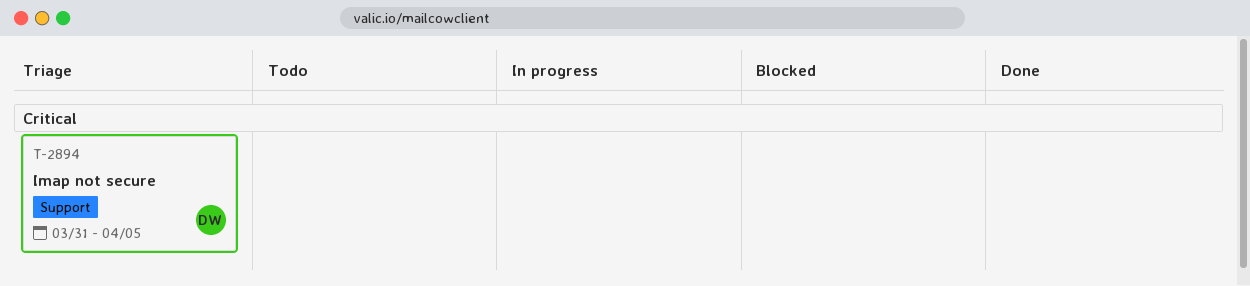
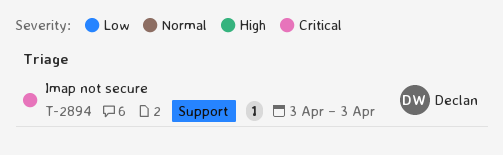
T-2894, start: Mar 31 -> Apr 3
T-2894, due: Apr 5 -> Apr 3

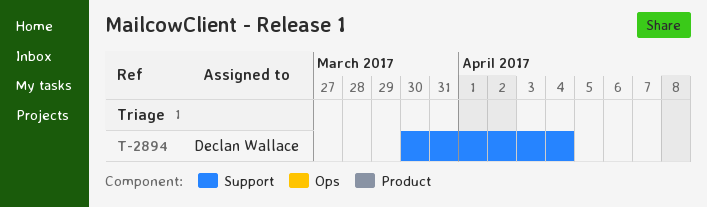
T-2894, start: Apr 3 -> Mar 30
T-2894, due: Apr 3 -> Apr 4

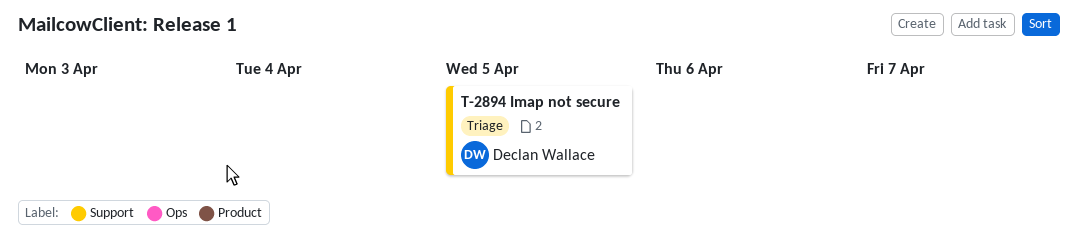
T-2894, due: Apr 4 -> Apr 5

